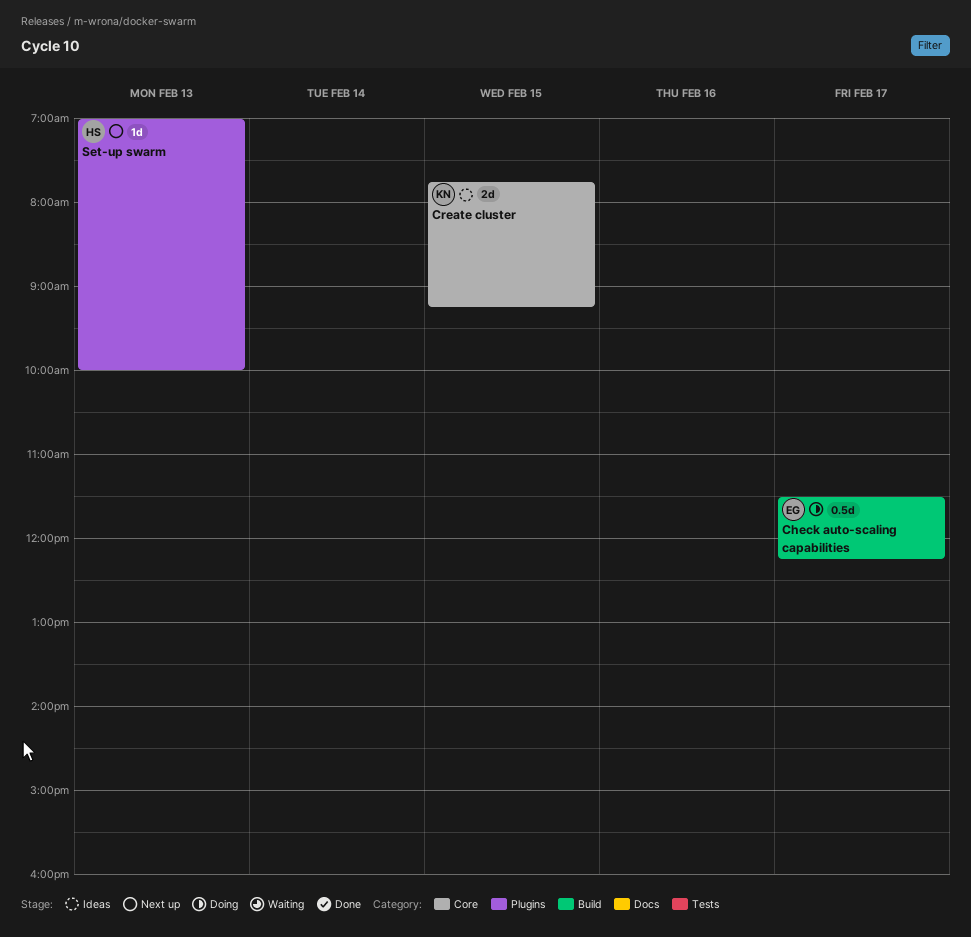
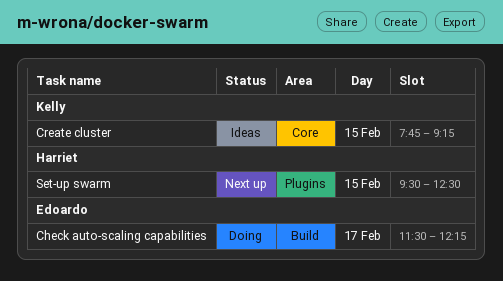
Set-up swarm, day: Feb 13 -> Feb 15
Set-up swarm, begins: 07:00 -> 09:30
Set-up swarm, ends: 10:00 -> 12:30

